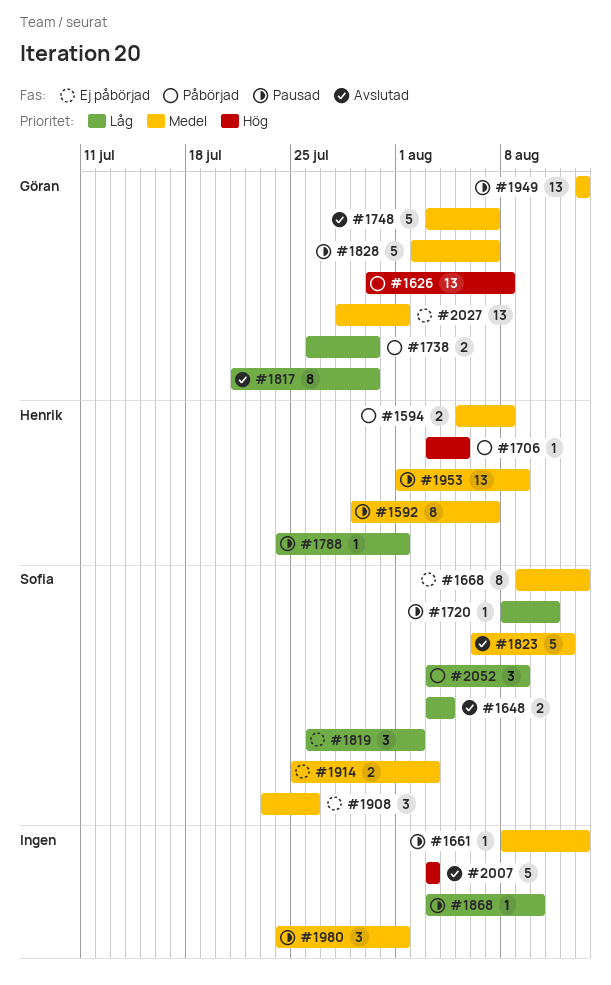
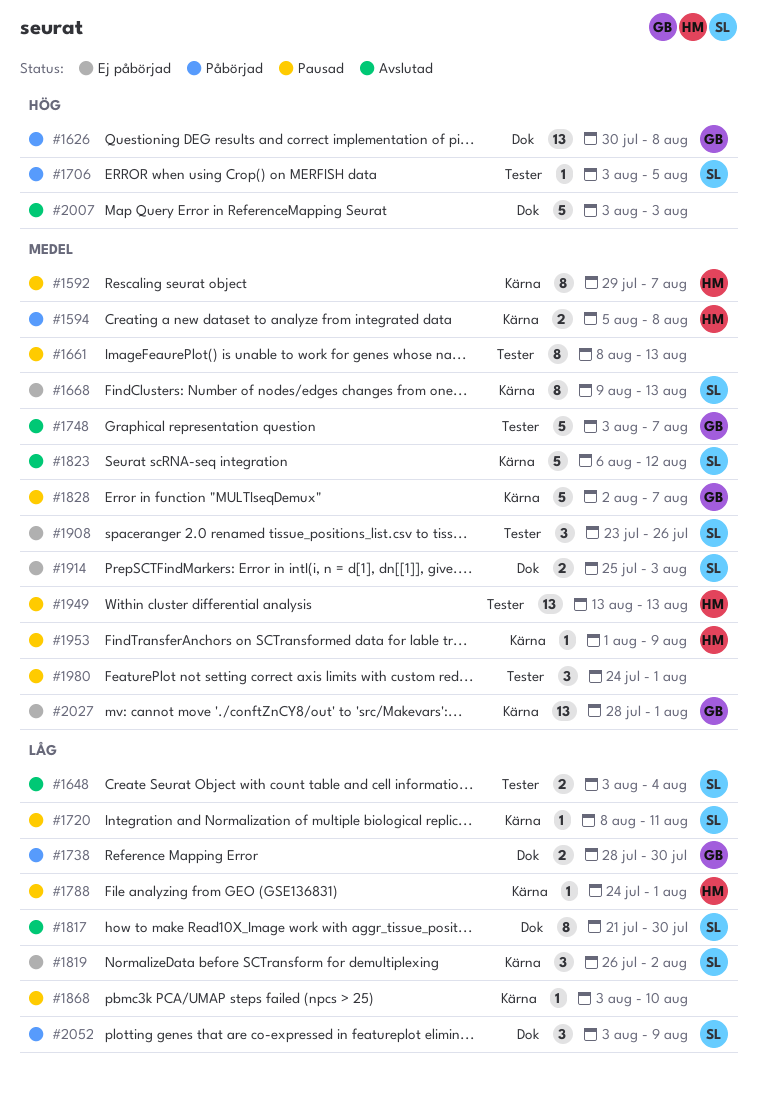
#1661, estimate: 1 -> 8
#1706, owner: Henrik -> Sofia
#1738, start: Jul 26 -> Jul 28
#1817, owner: Göran -> Sofia
#1949, owner: Göran -> Henrik
#1953, estimate: 13 -> 1

